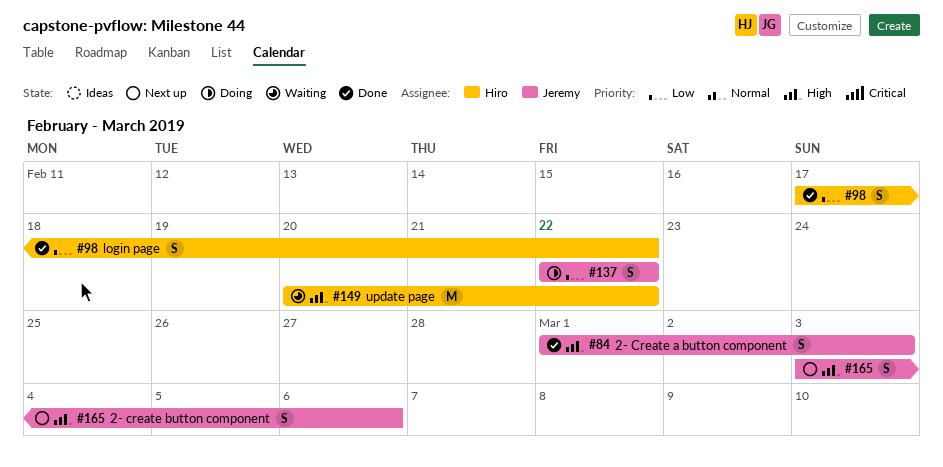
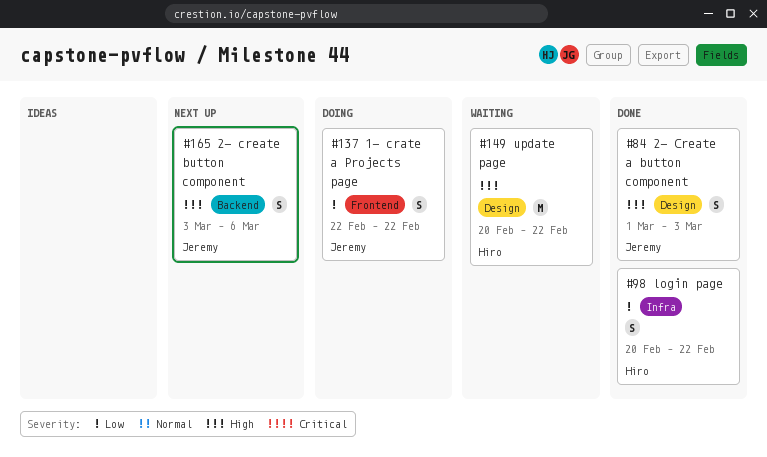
#98, start: Feb 17 -> Feb 20

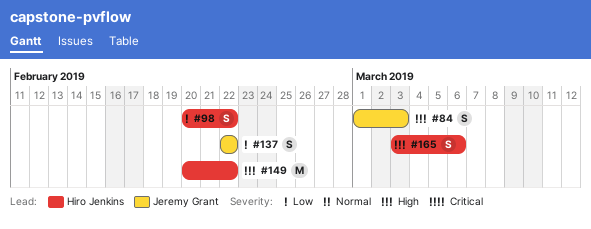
#165, owner: Jeremy Grant -> Hiro Jenkins

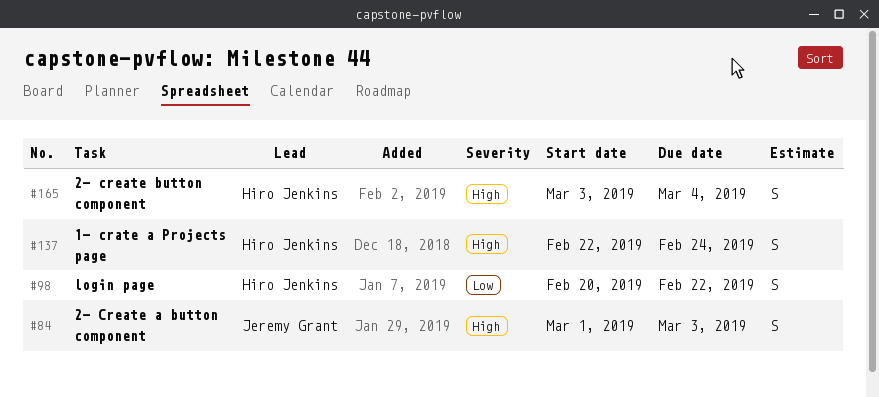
#137, owner: Jeremy Grant -> Hiro Jenkins
#137, priority: Low -> High
#137, due: Feb 22 -> Feb 24
#149: present -> none
#165, due: Mar 6 -> Mar 4

